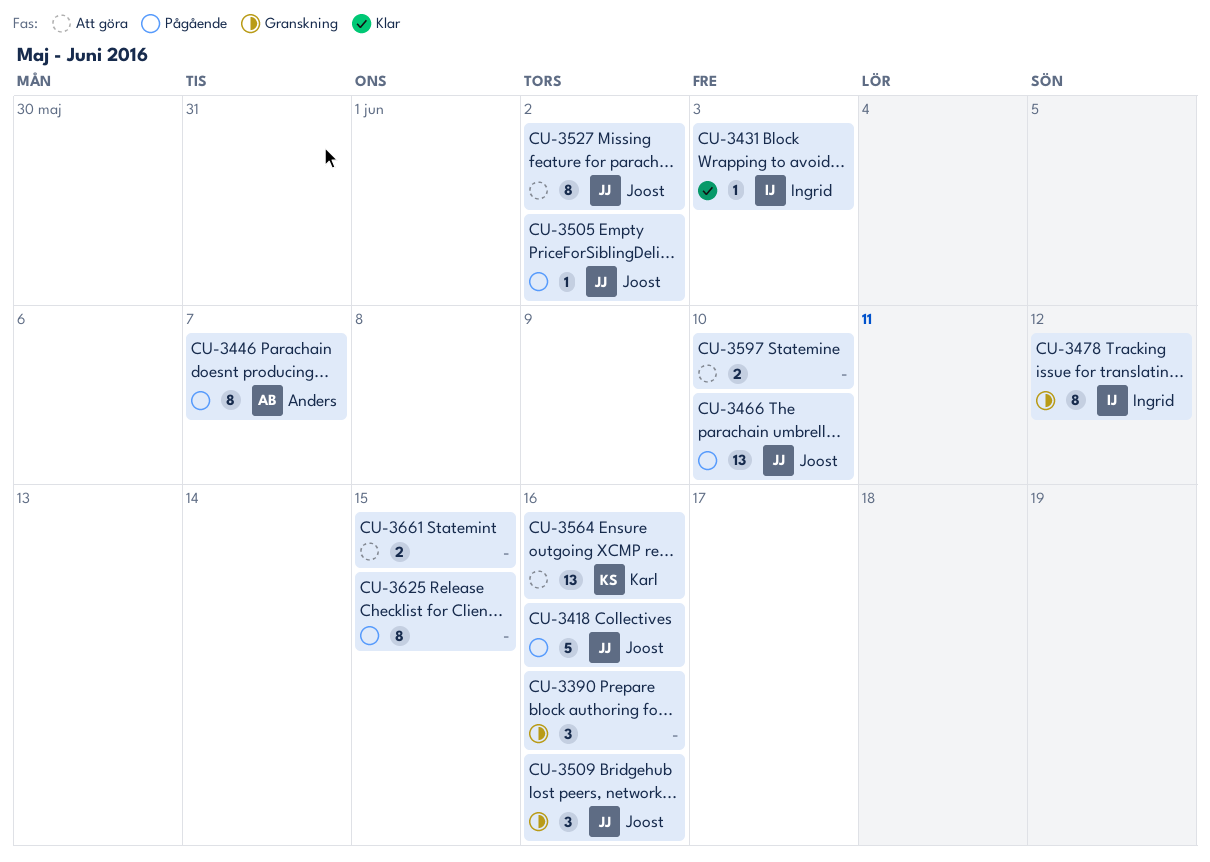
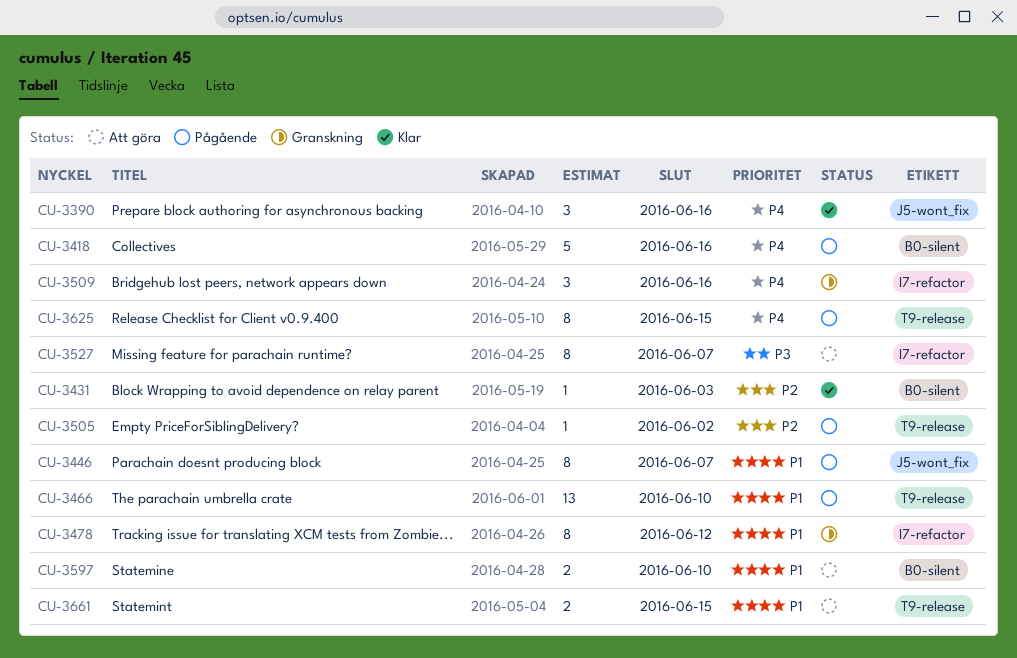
CU-3390, status: Granskning -> Klar
CU-3527, due: Jun 2 -> Jun 7
CU-3564: present -> none

